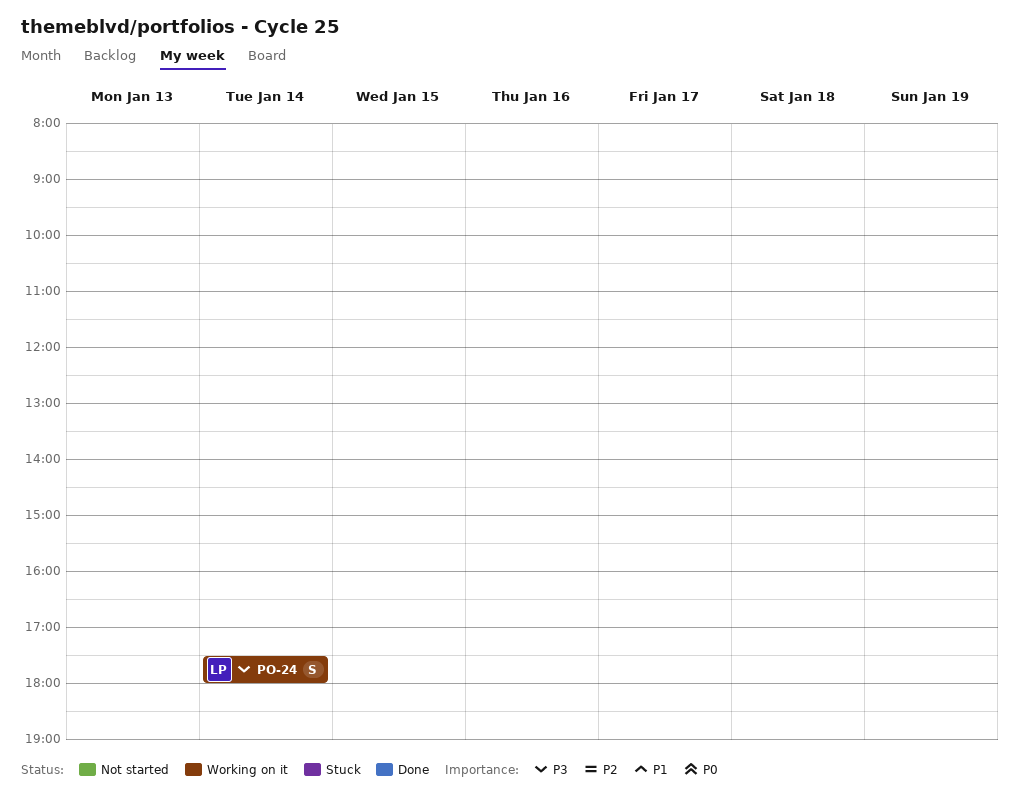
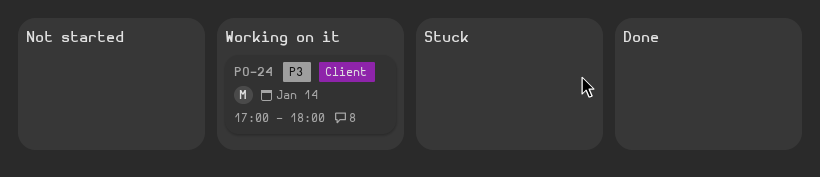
PO-24, estimate: S -> M
PO-24, begins: 17:30 -> 17:00

